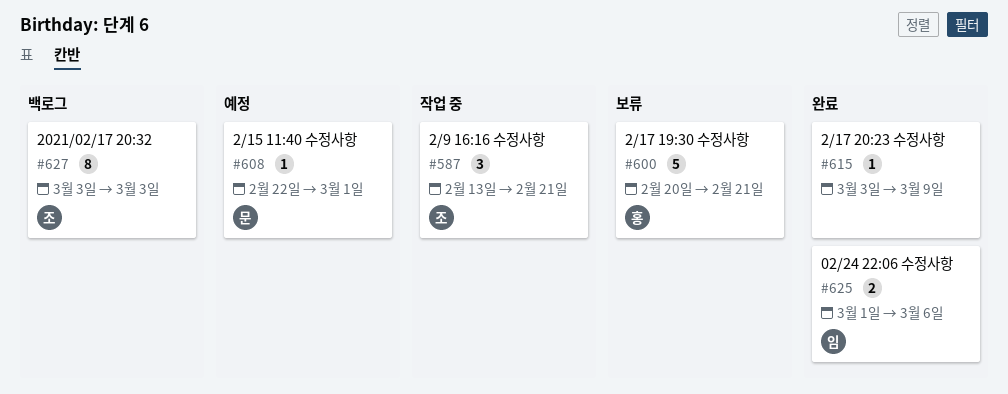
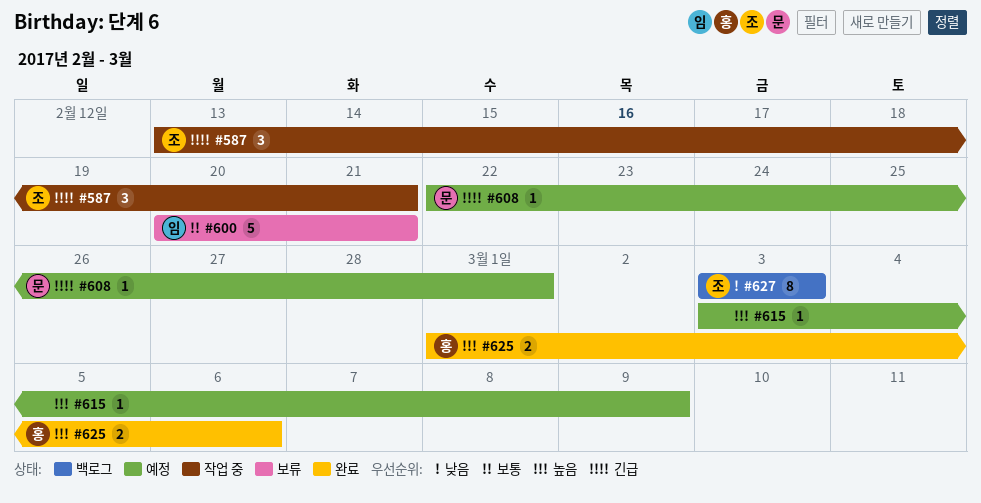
#600, owner: 홍 -> 임
#615, status: 완료 -> 예정
#625, owner: 임 -> 홍

